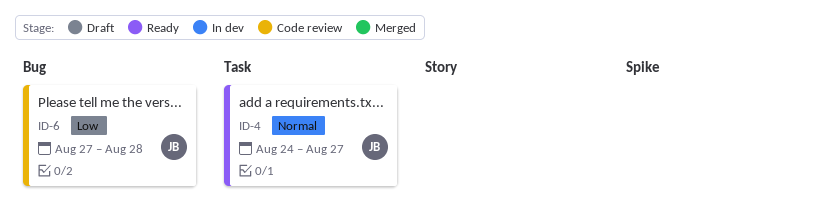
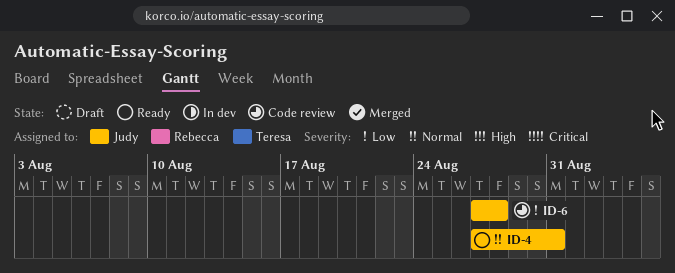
ID-4, start: Aug 24 -> Aug 27
ID-4, due: Aug 27 -> Aug 31

